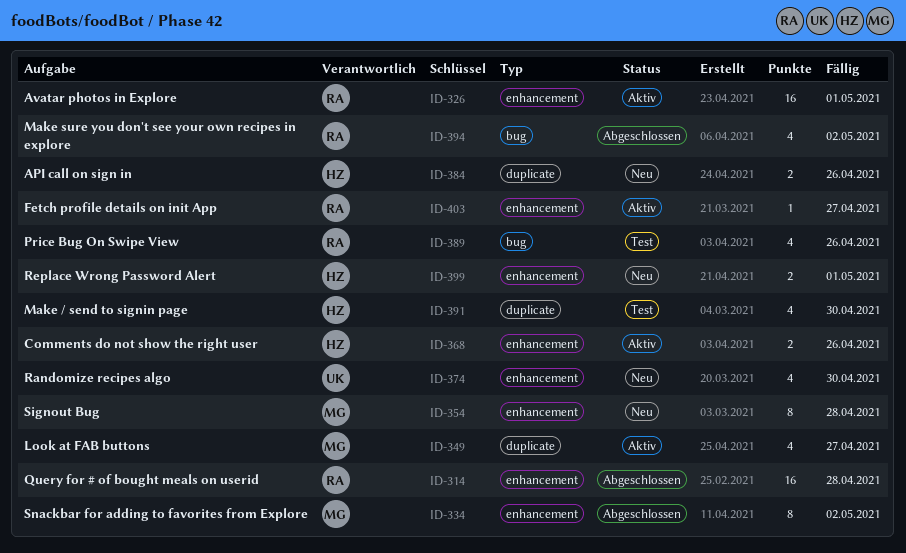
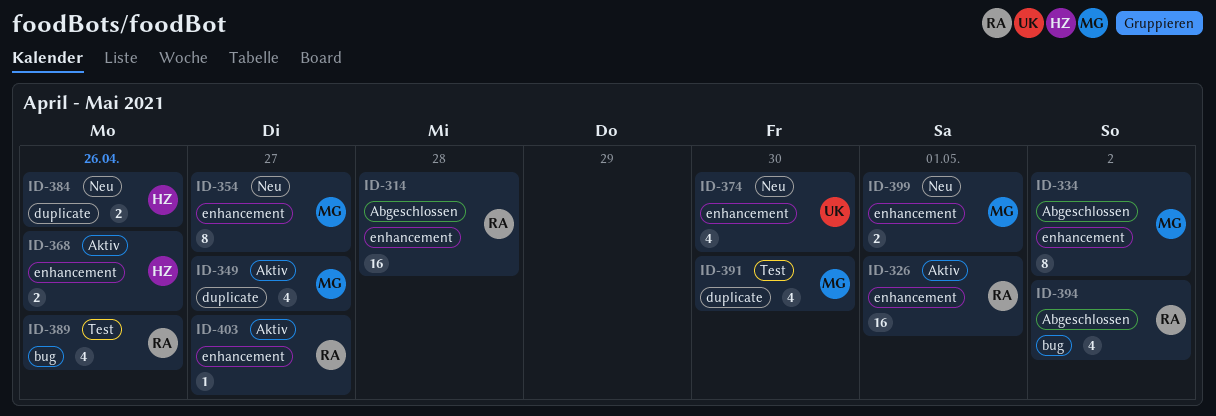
ID-354, due: Apr 28 -> Apr 27
ID-391, owner: HZ -> MG
ID-399, owner: HZ -> MG

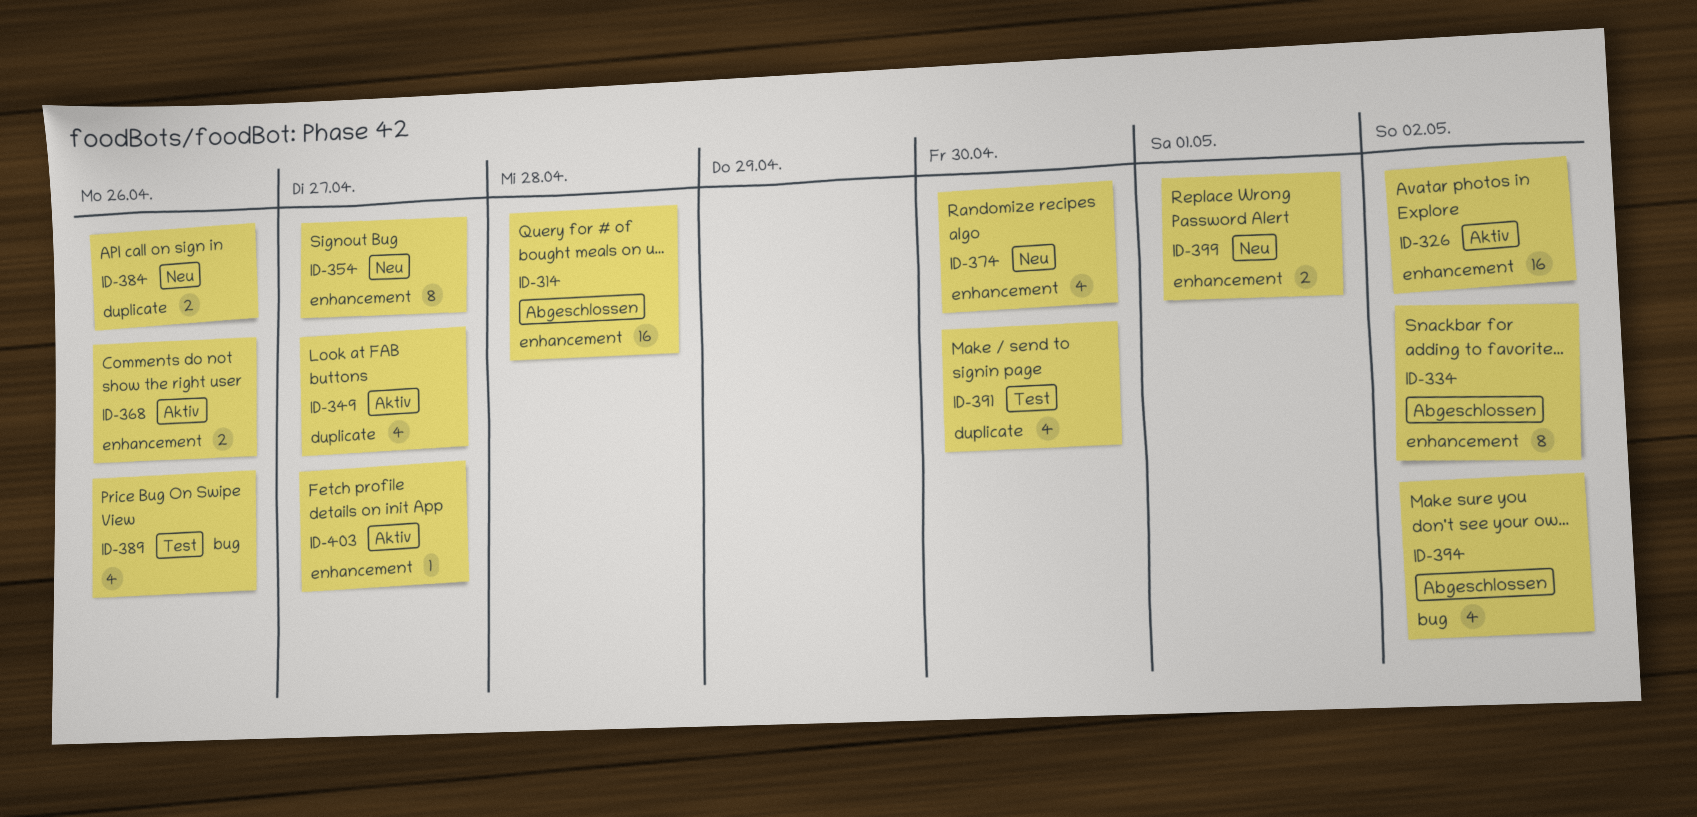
ID-326, due: May 1 -> May 2

